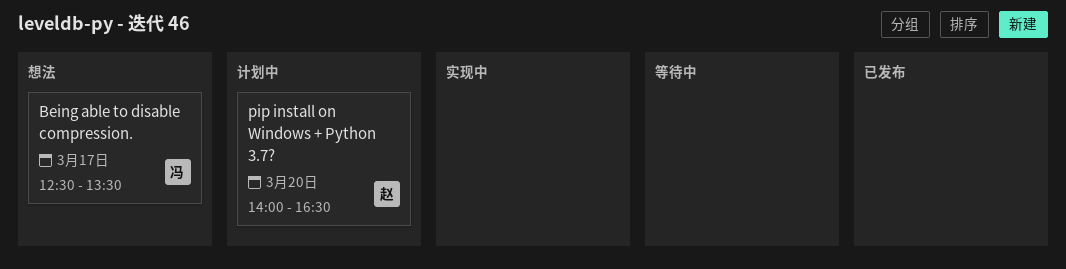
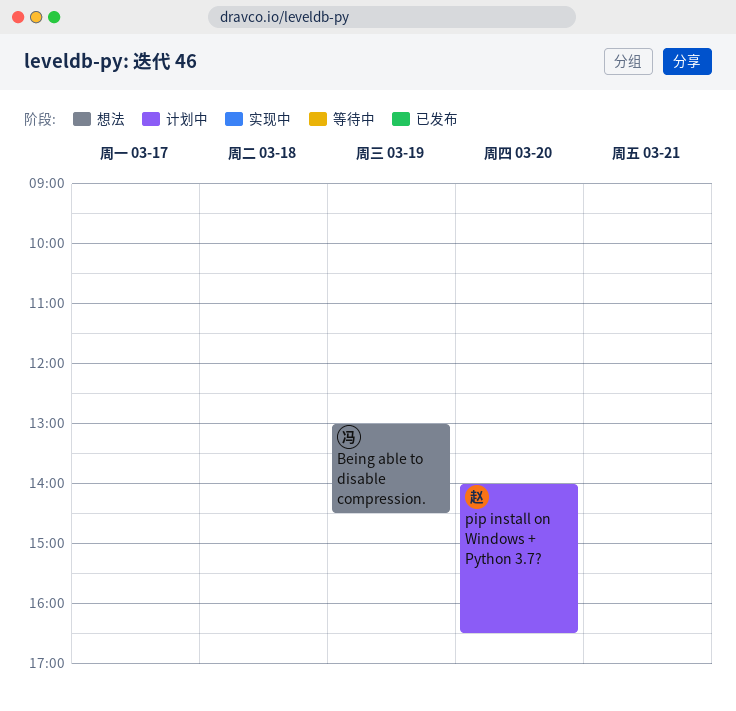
Being able to disable compression., day: Mar 17 -> Mar 19
Being able to disable compression., begins: 12:30 -> 13:00
Being able to disable compression., ends: 13:30 -> 14:30

